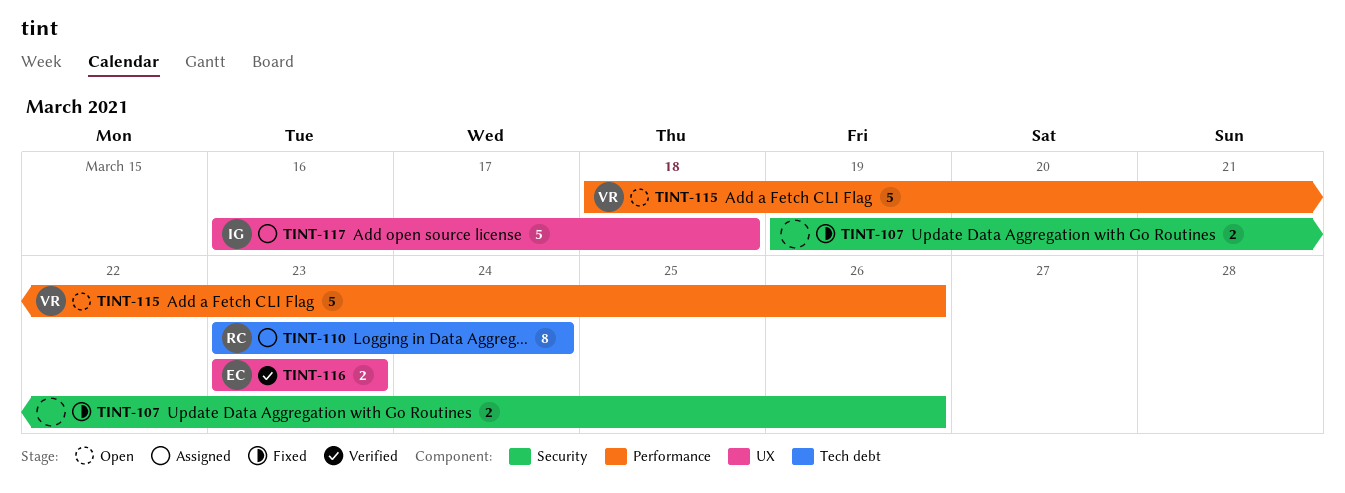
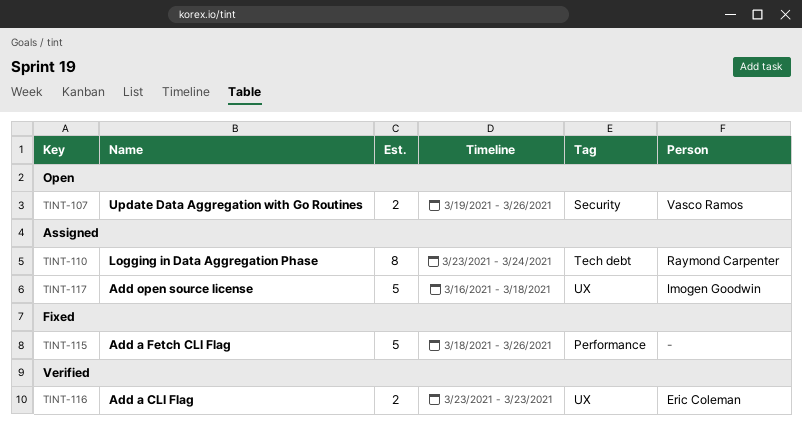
TINT-107, status: Fixed -> Open
TINT-107, owner: none -> Vasco Ramos
TINT-115, status: Open -> Fixed
TINT-115, owner: Vasco Ramos -> none

